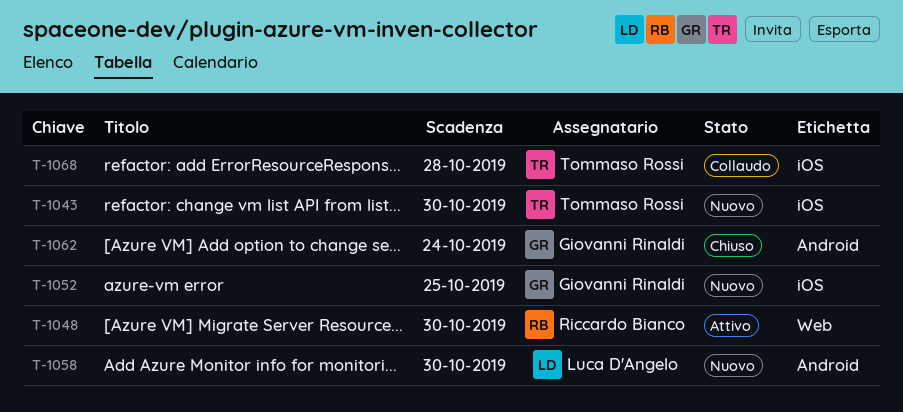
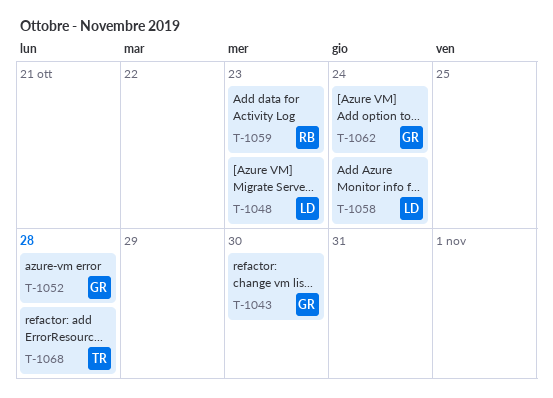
T-1043, owner: Tommaso Rossi -> Giovanni Rinaldi
T-1048, owner: Riccardo Bianco -> Luca D'Angelo
T-1048, due: Oct 30 -> Oct 23
T-1052, due: Oct 25 -> Oct 28
T-1058, due: Oct 30 -> Oct 24
T-1059: none -> present

